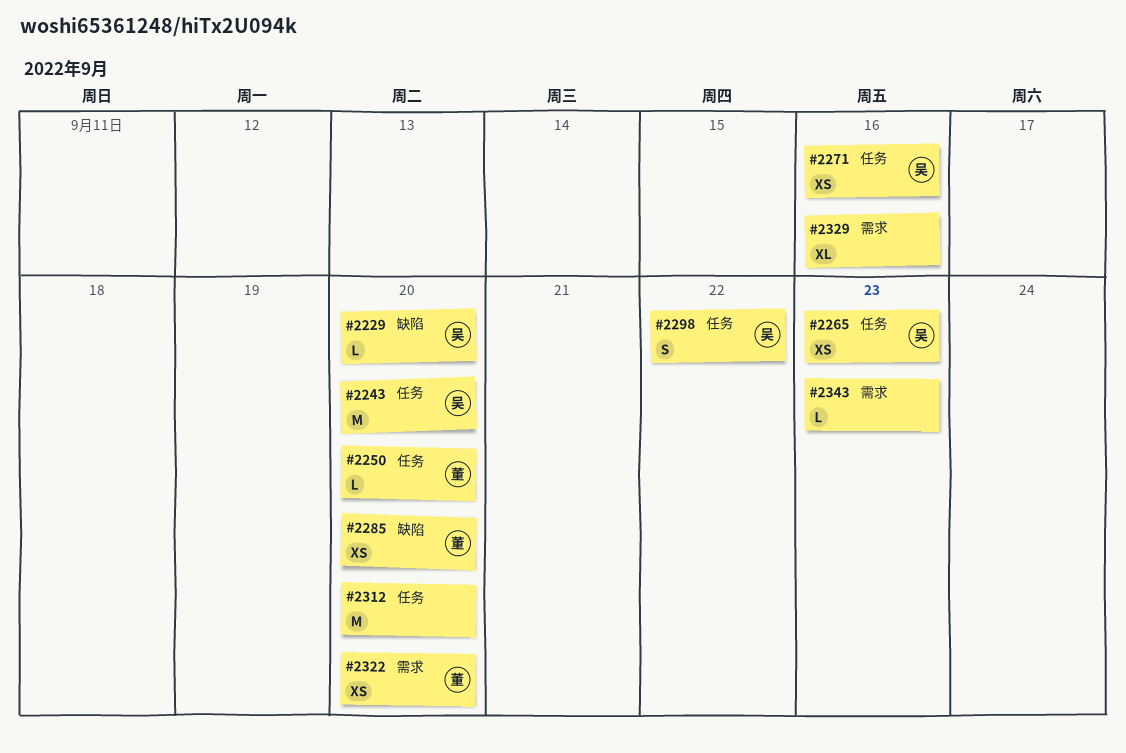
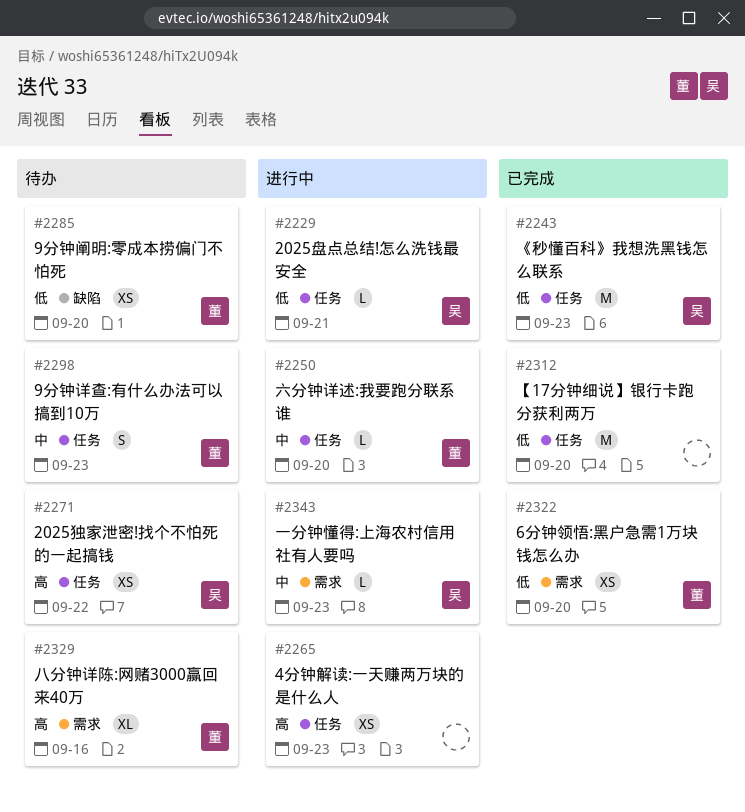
#2229, label: 缺陷 -> 任务
#2229, due: Sep 20 -> Sep 21
#2243, due: Sep 20 -> Sep 23
#2265, owner: 吴 -> none
#2271, due: Sep 16 -> Sep 22
#2298, owner: 吴 -> 董
#2298, due: Sep 22 -> Sep 23
#2329, owner: none -> 董
#2343, owner: none -> 吴

